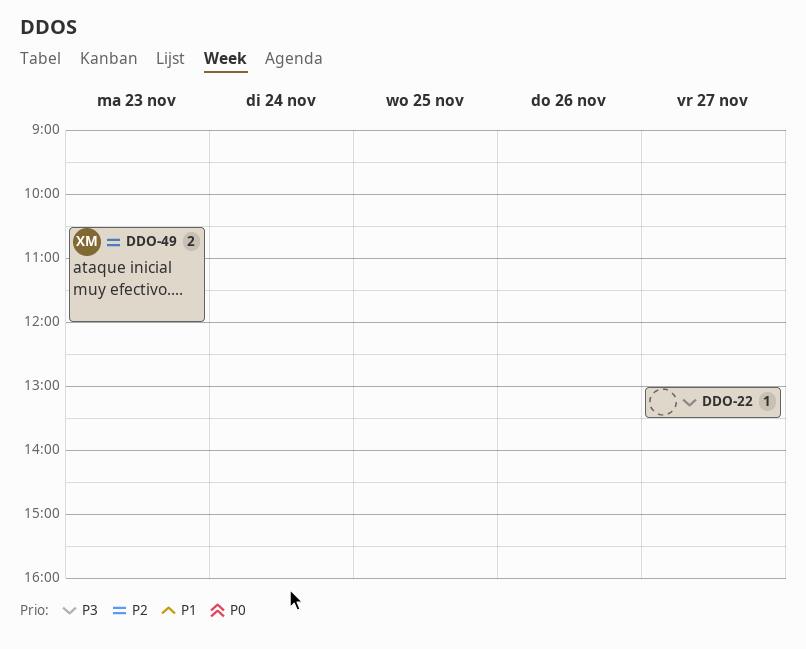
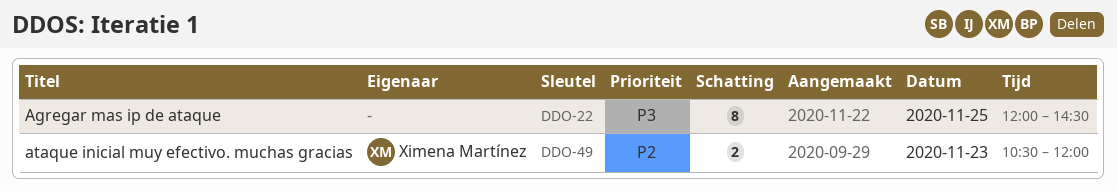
DDO-22, estimate: 1 -> 8
DDO-22, day: Nov 27 -> Nov 25
DDO-22, begins: 13:00 -> 12:00
DDO-22, ends: 13:30 -> 14:30

